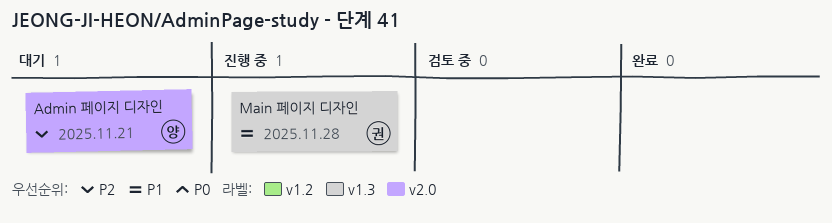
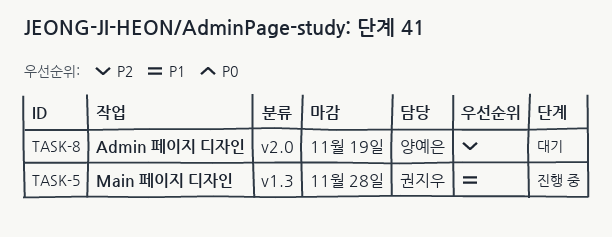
Admin 페이지 디자인, due: Nov 21 -> Nov 19

